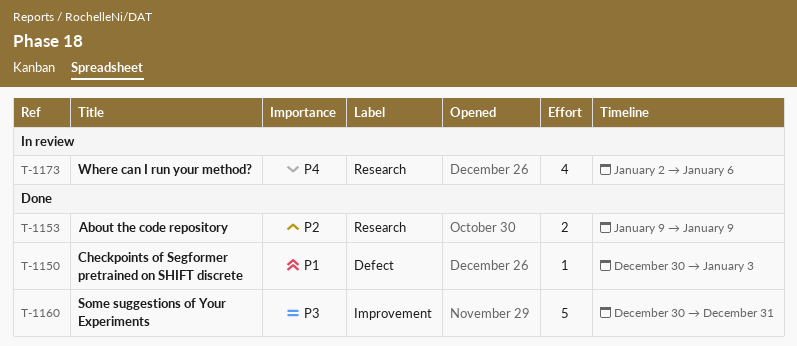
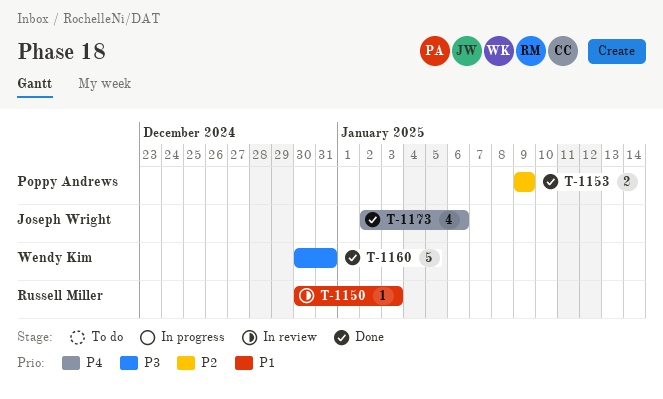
T-1150, status: Done -> In review
T-1173, status: In review -> Done

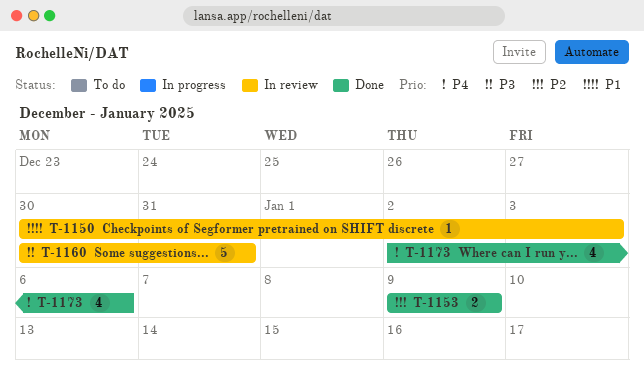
T-1160, status: Done -> In review

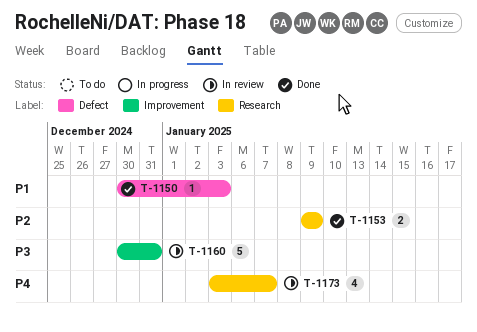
T-1150, status: In review -> Done
T-1173, status: Done -> In review
T-1173, start: Jan 2 -> Jan 3
T-1173, due: Jan 6 -> Jan 7

